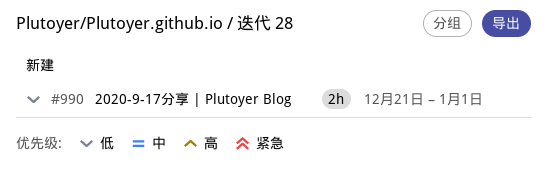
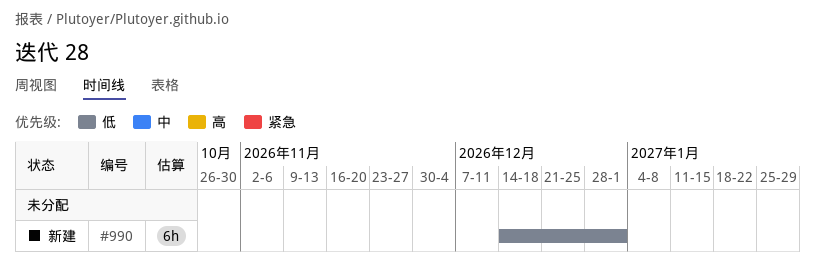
#990, estimate: 2h -> 6h
#990, start: Dec 21 -> Dec 14

